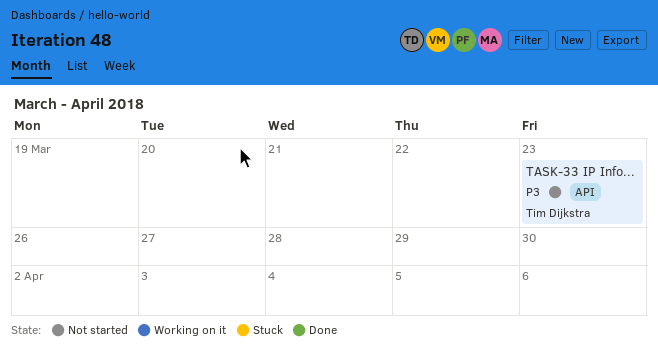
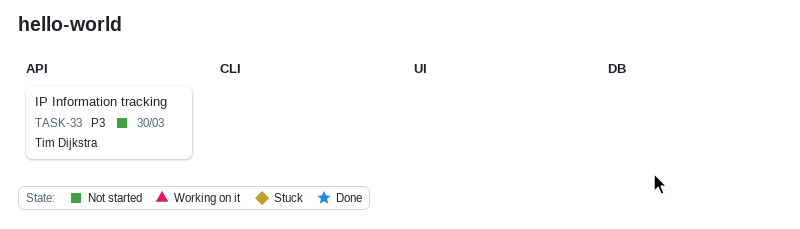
TASK-33, due: Mar 23 -> Mar 30

